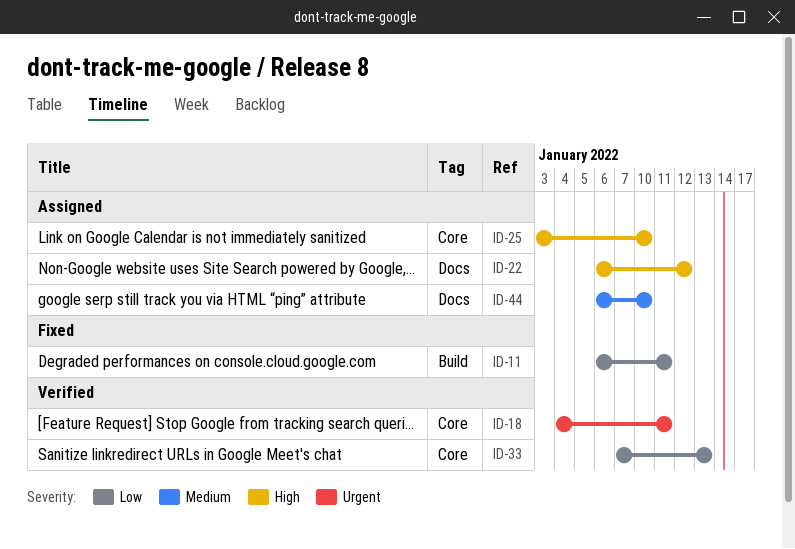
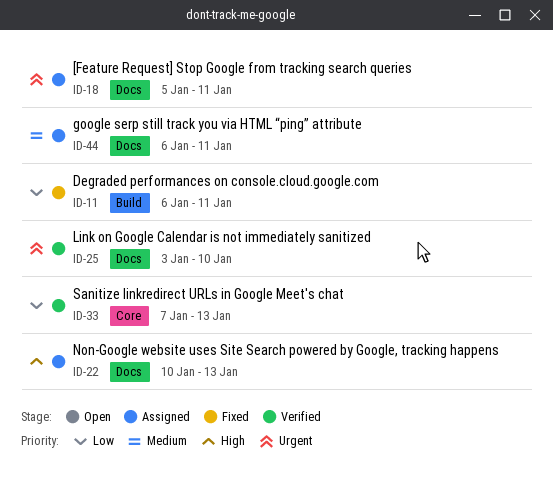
ID-18, status: Verified -> Assigned
ID-18, label: Core -> Docs
ID-18, start: Jan 4 -> Jan 5
ID-22, start: Jan 6 -> Jan 10
ID-22, due: Jan 12 -> Jan 13
ID-25, status: Assigned -> Verified
ID-25, priority: High -> Urgent
ID-25, label: Core -> Docs
ID-44, due: Jan 10 -> Jan 11

